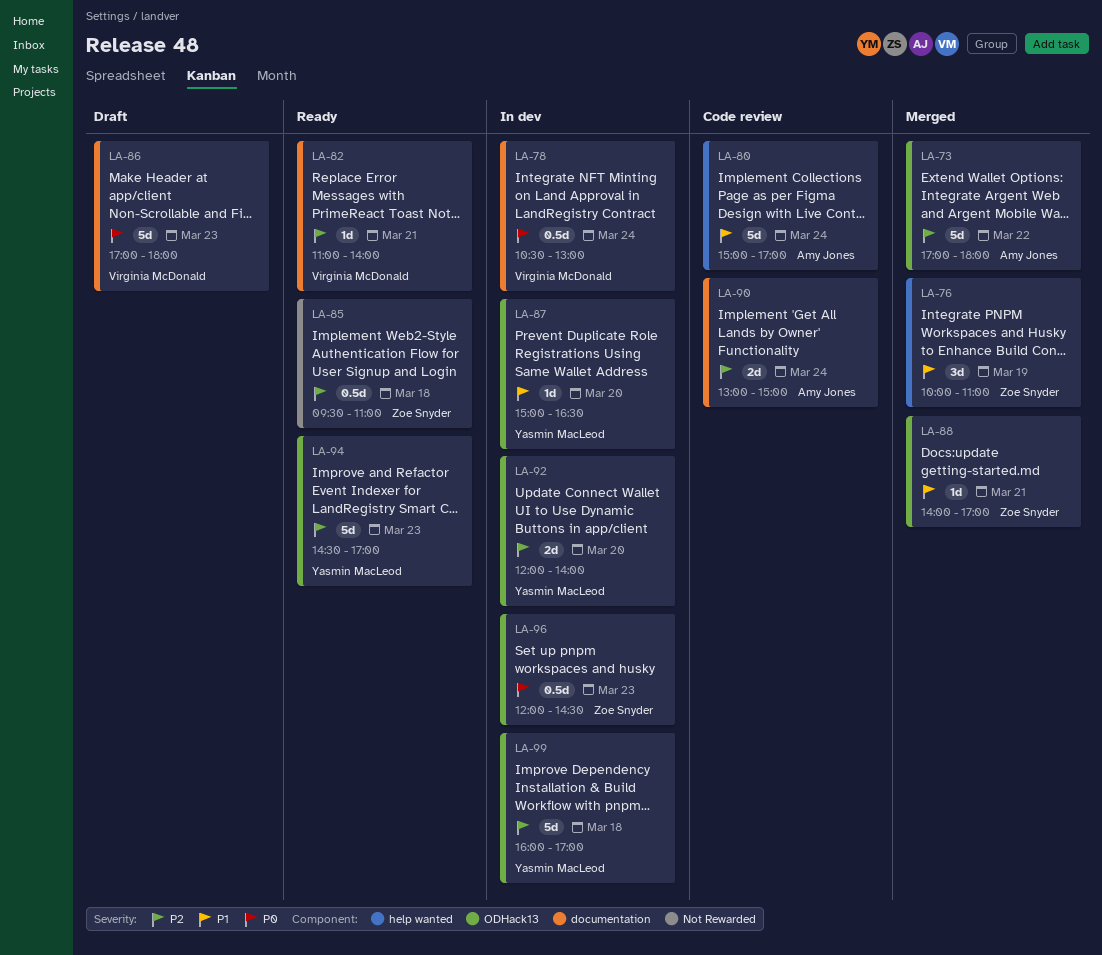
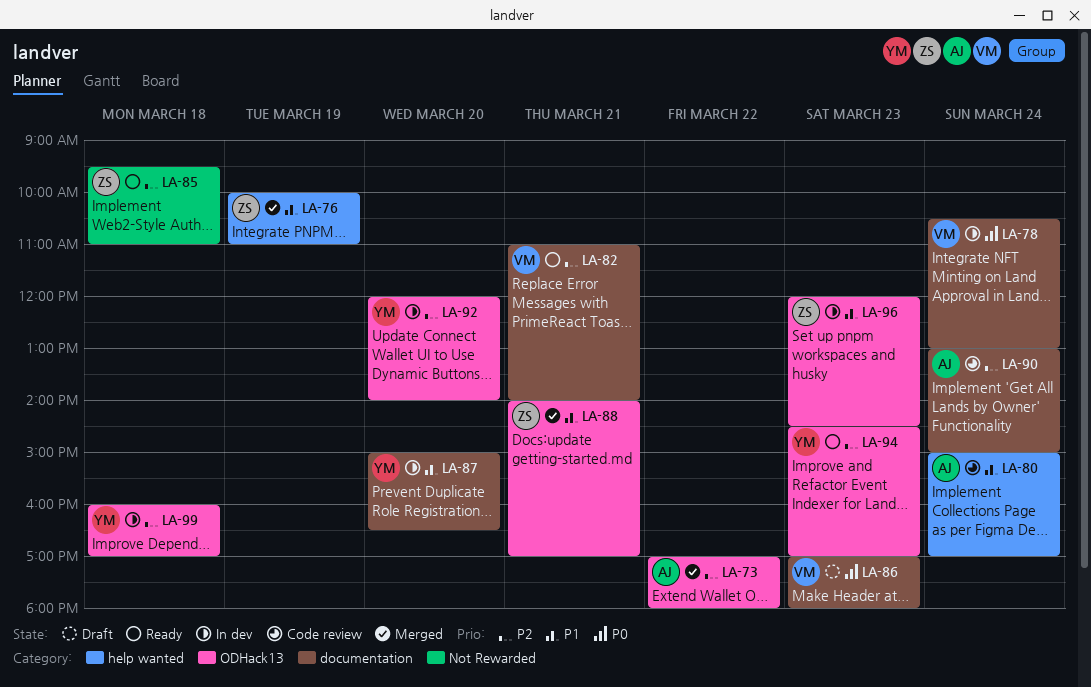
LA-87, label: ODHack13 -> documentation
LA-96, priority: P0 -> P1

